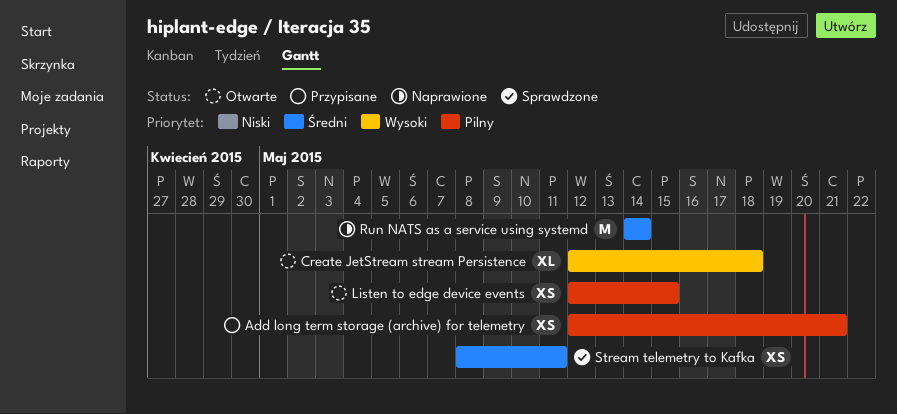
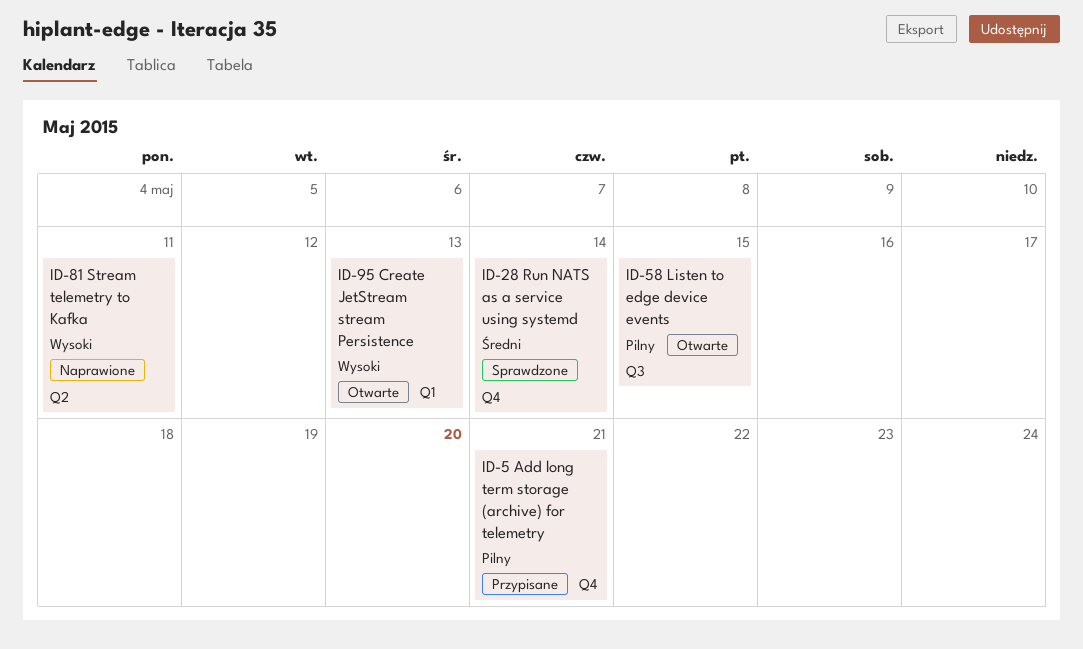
Create JetStream stream Persistence, due: May 18 -> May 13
Run NATS as a service using systemd, status: Naprawione -> Sprawdzone
Stream telemetry to Kafka, status: Sprawdzone -> Naprawione
Stream telemetry to Kafka, priority: Średni -> Wysoki

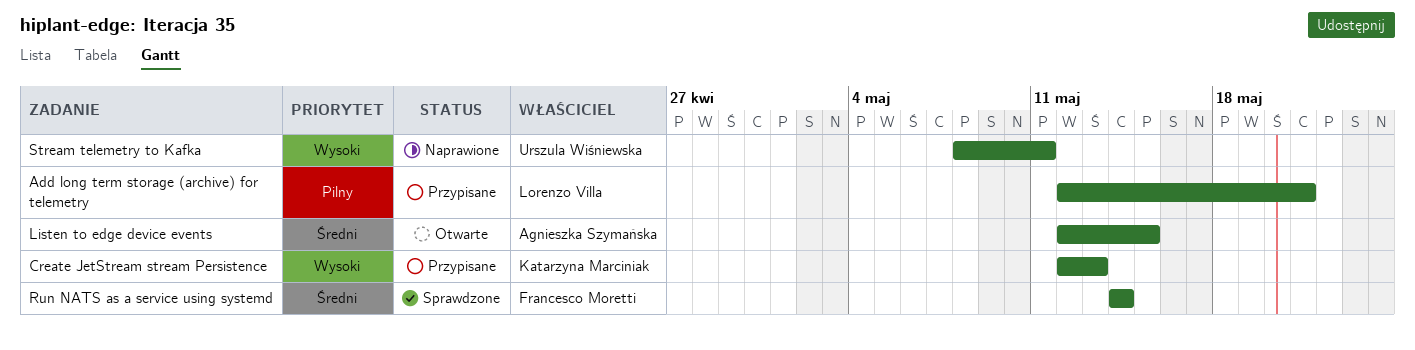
Create JetStream stream Persistence, status: Otwarte -> Przypisane
Listen to edge device events, priority: Pilny -> Średni

